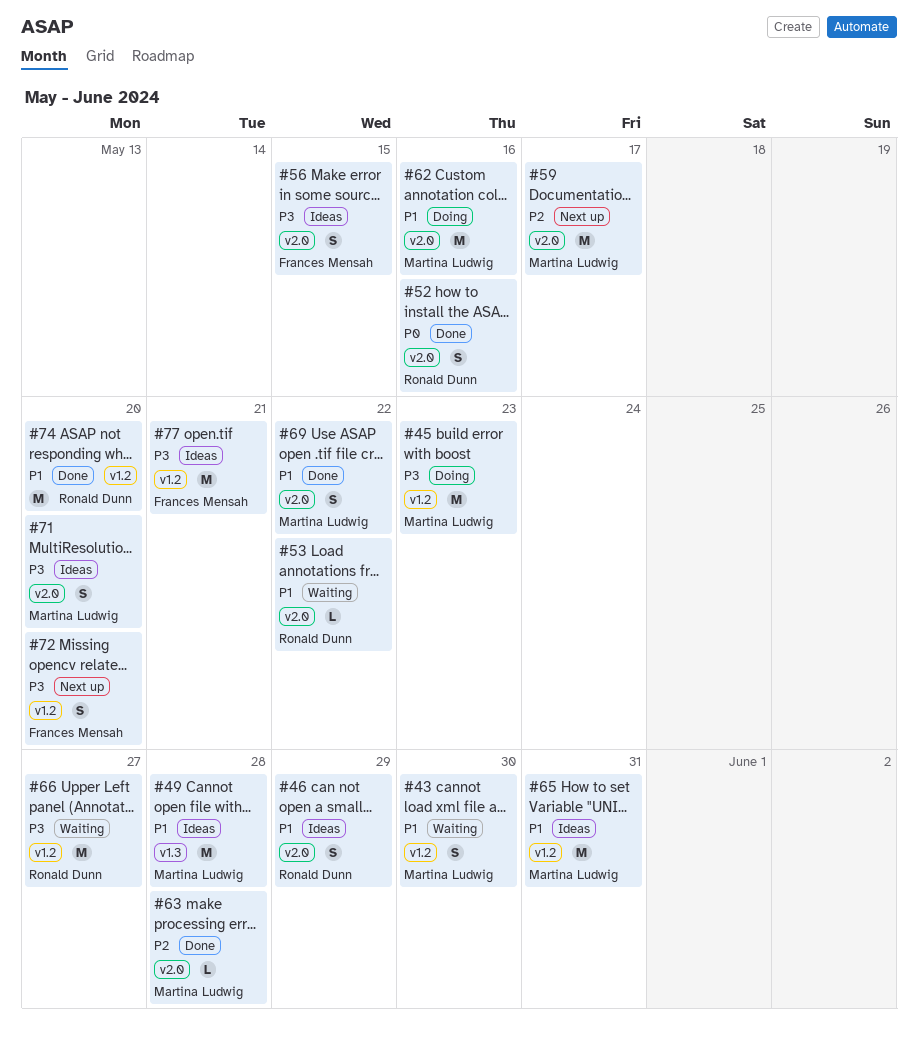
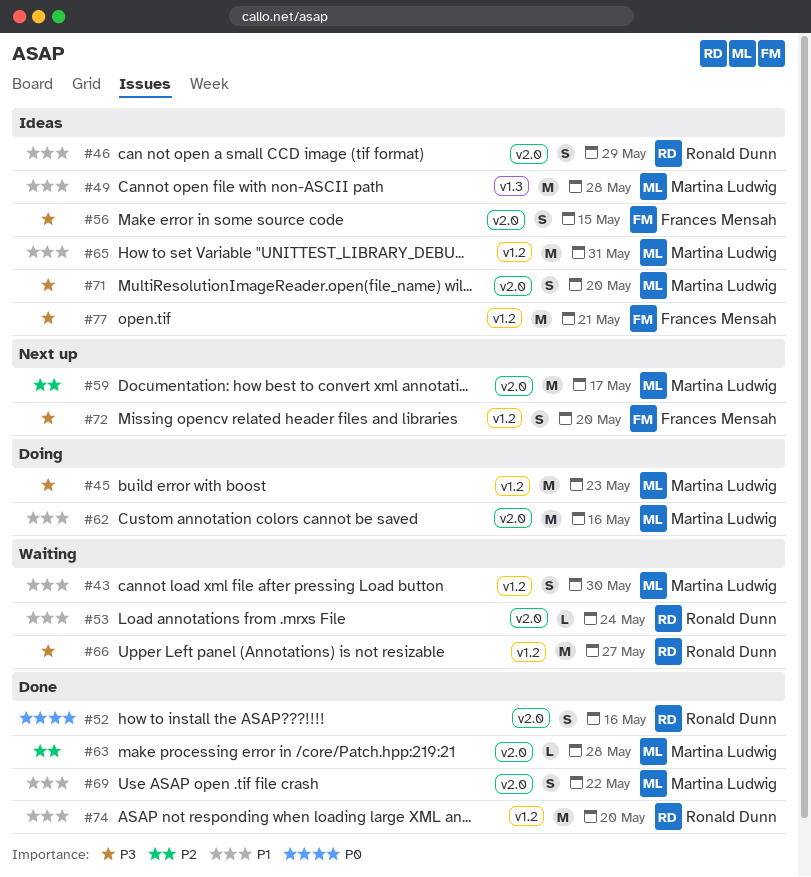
#53, due: May 22 -> May 24

